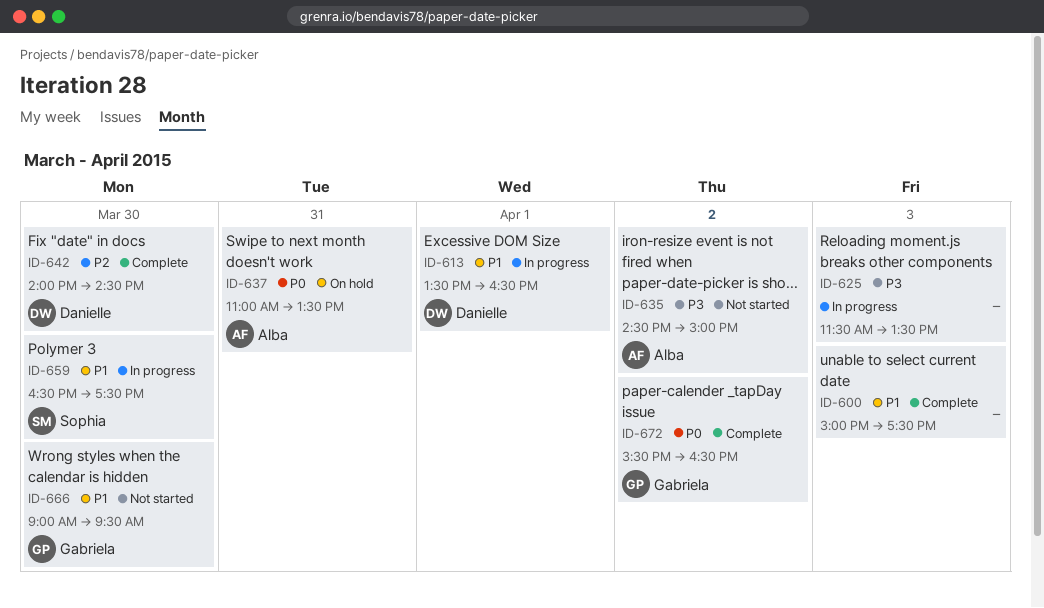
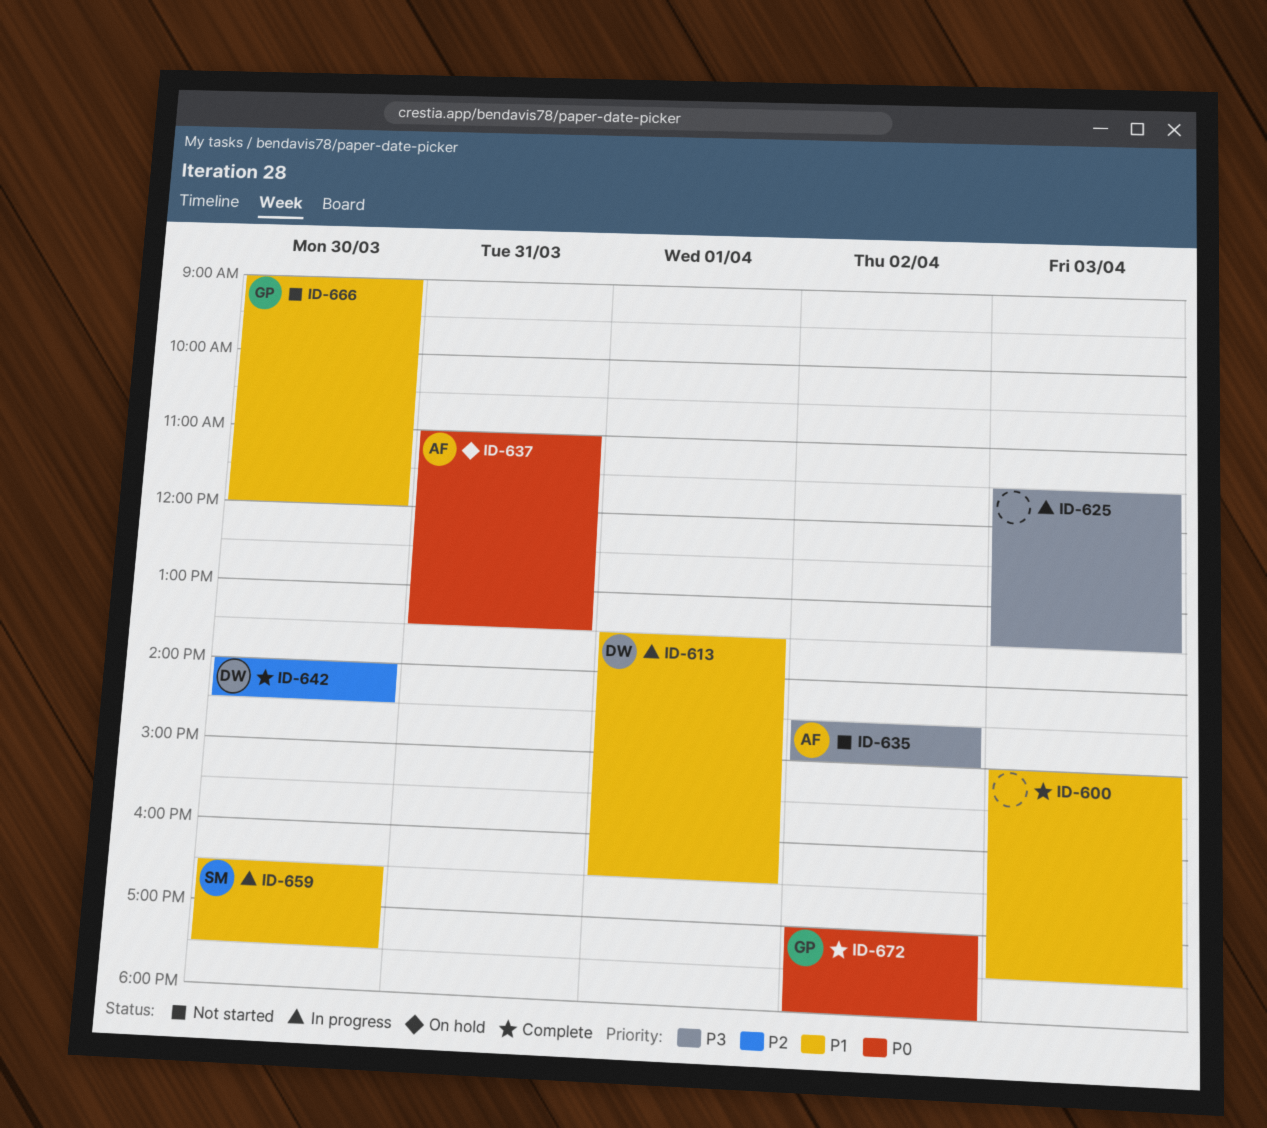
ID-666, ends: 09:30 -> 12:00
ID-672, begins: 15:30 -> 17:00
ID-672, ends: 16:30 -> 18:00

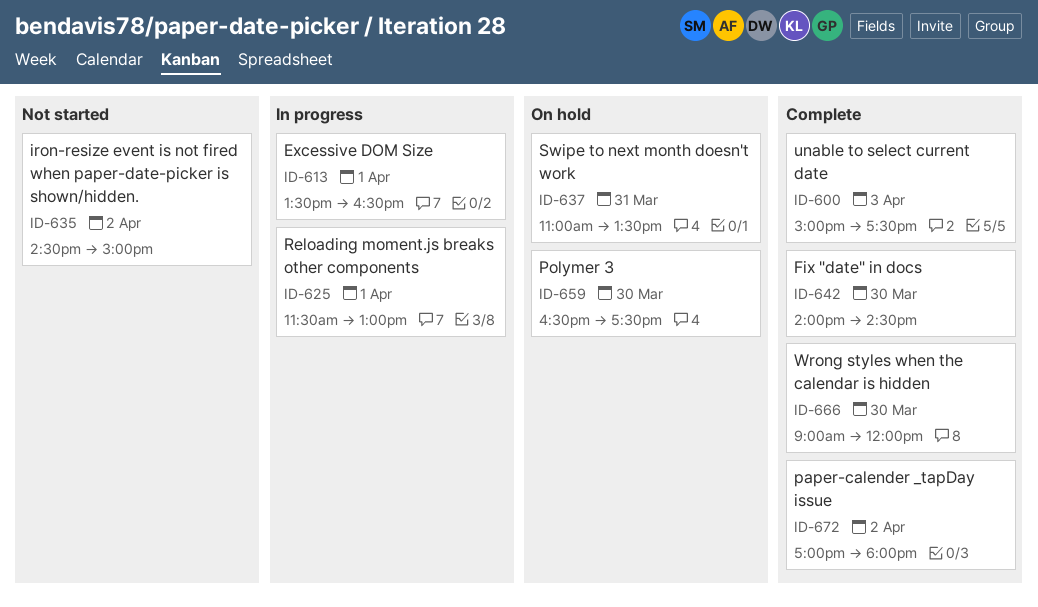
ID-625, day: Apr 3 -> Apr 1
ID-625, ends: 13:30 -> 13:00
ID-659, status: In progress -> On hold
ID-666, status: Not started -> Complete

